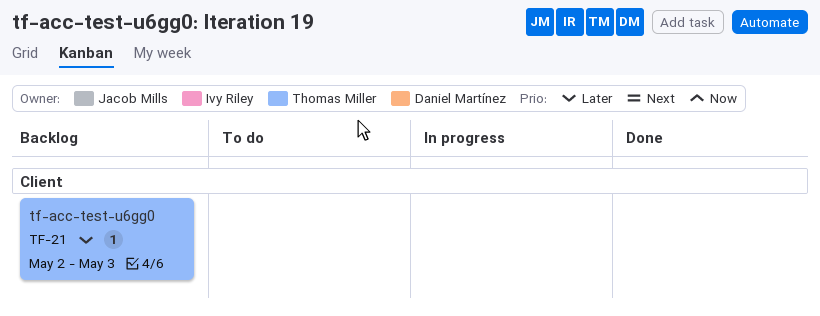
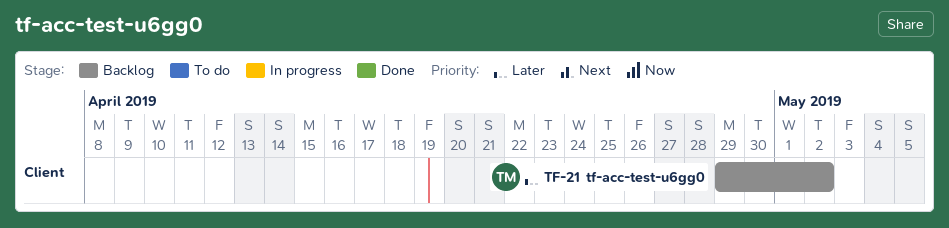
TF-21, start: May 2 -> Apr 29
TF-21, due: May 3 -> May 2

